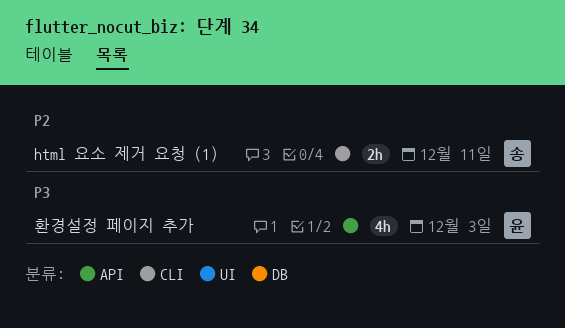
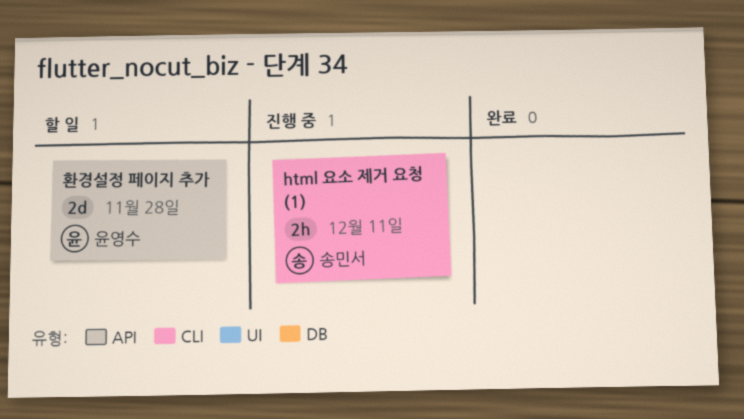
환경설정 페이지 추가, estimate: 4h -> 2d
환경설정 페이지 추가, due: Dec 3 -> Nov 28

